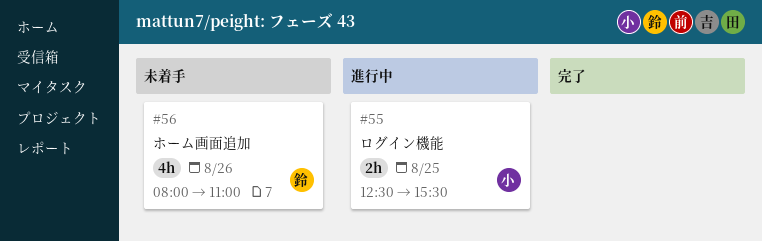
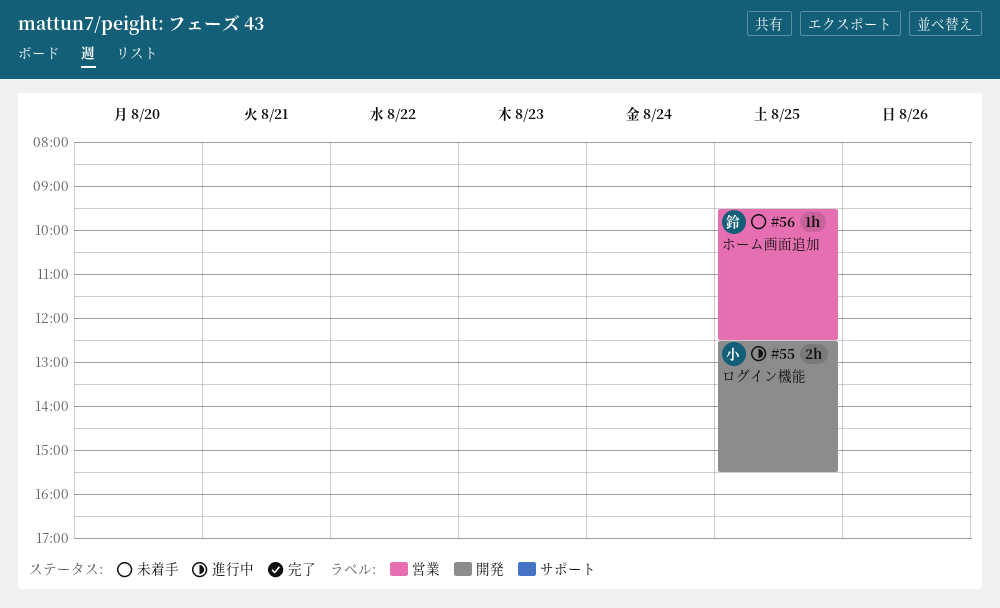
#56, estimate: 4h -> 1h
#56, day: Aug 26 -> Aug 25
#56, begins: 08:00 -> 09:30
#56, ends: 11:00 -> 12:30

